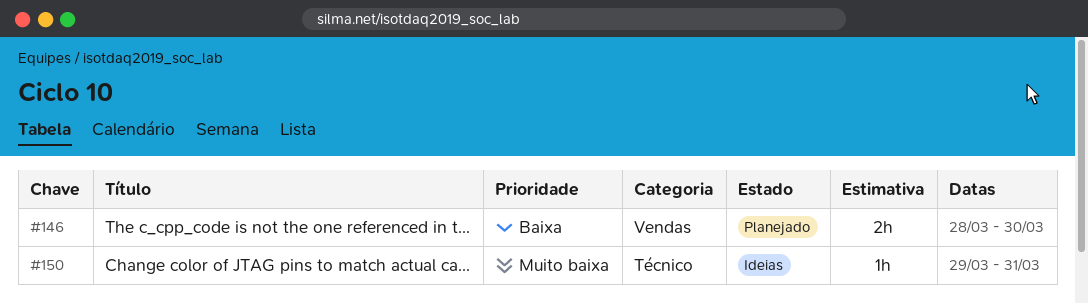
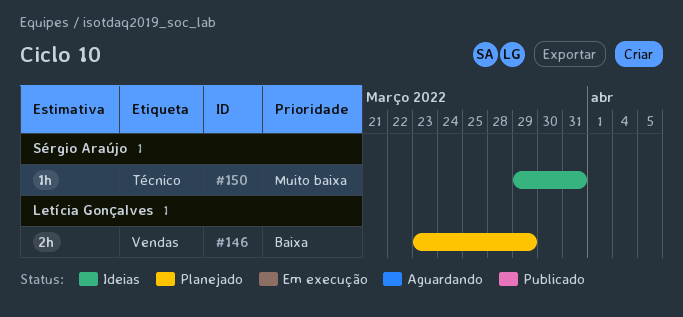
#146, start: Mar 28 -> Mar 23
#146, due: Mar 30 -> Mar 29

